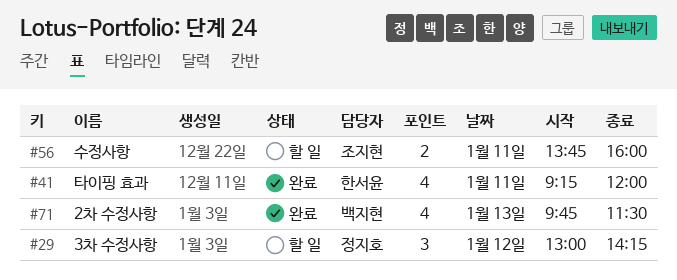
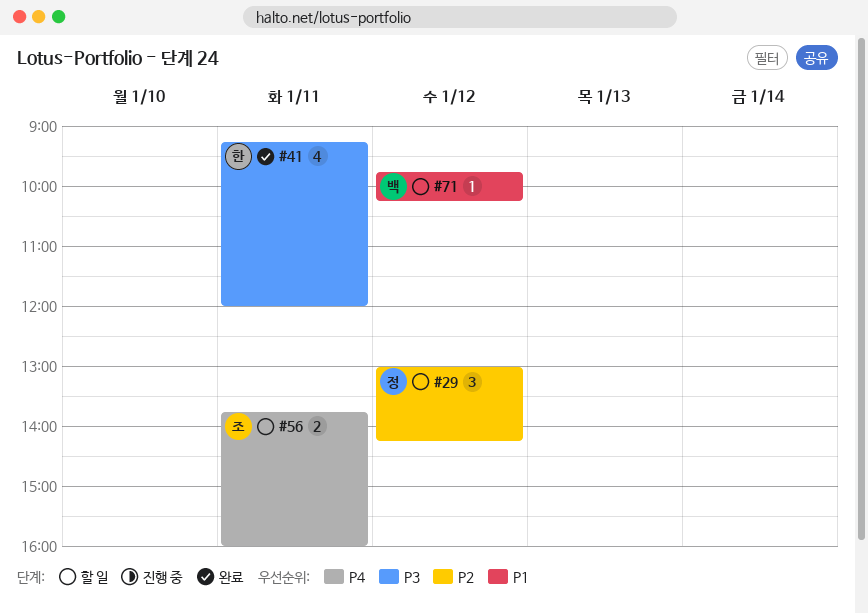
#71, status: 완료 -> 할 일
#71, estimate: 4 -> 1
#71, day: Jan 13 -> Jan 12
#71, ends: 11:30 -> 10:15

